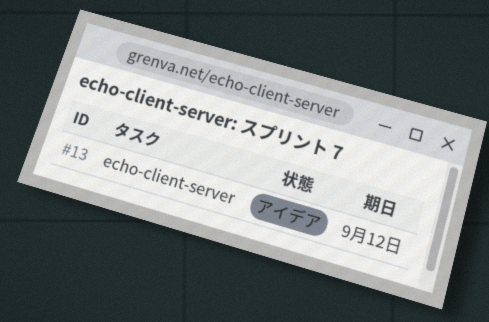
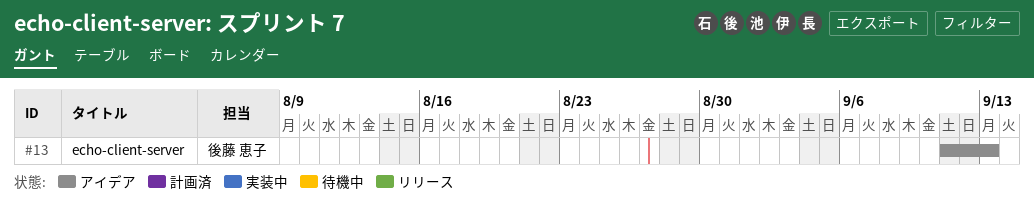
#13, due: Sep 12 -> Sep 13

